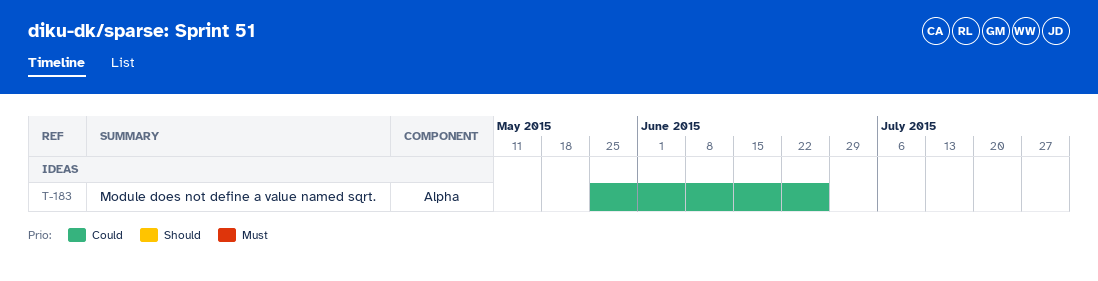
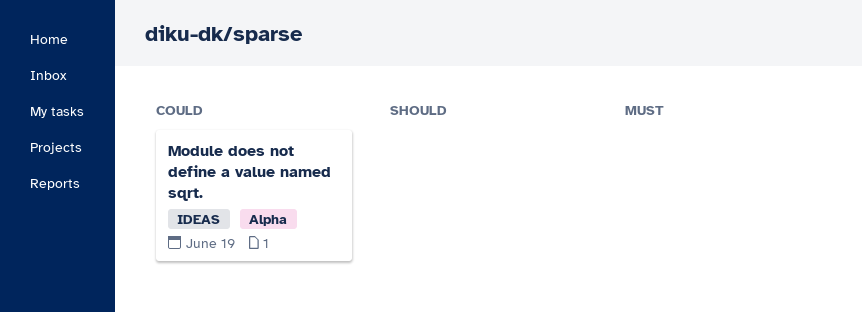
Module does not define a value named sqrt., due: Jun 26 -> Jun 19

